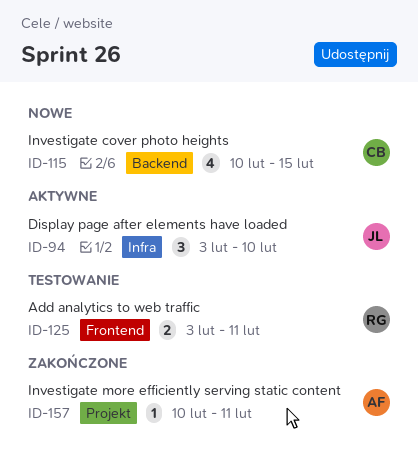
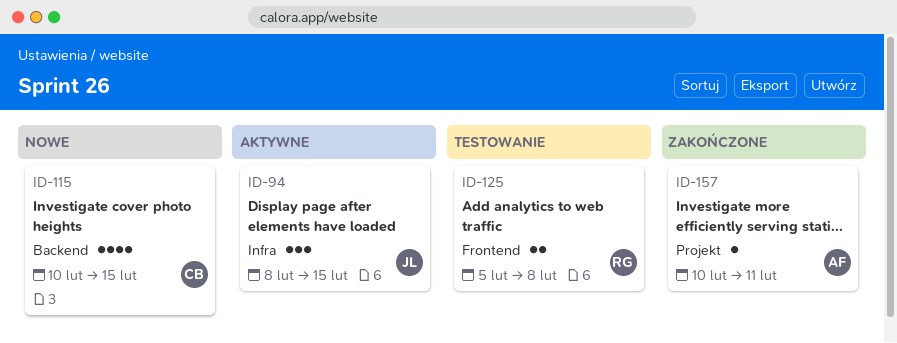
ID-94, start: Feb 3 -> Feb 8
ID-94, due: Feb 10 -> Feb 15
ID-125, start: Feb 3 -> Feb 5
ID-125, due: Feb 11 -> Feb 8

